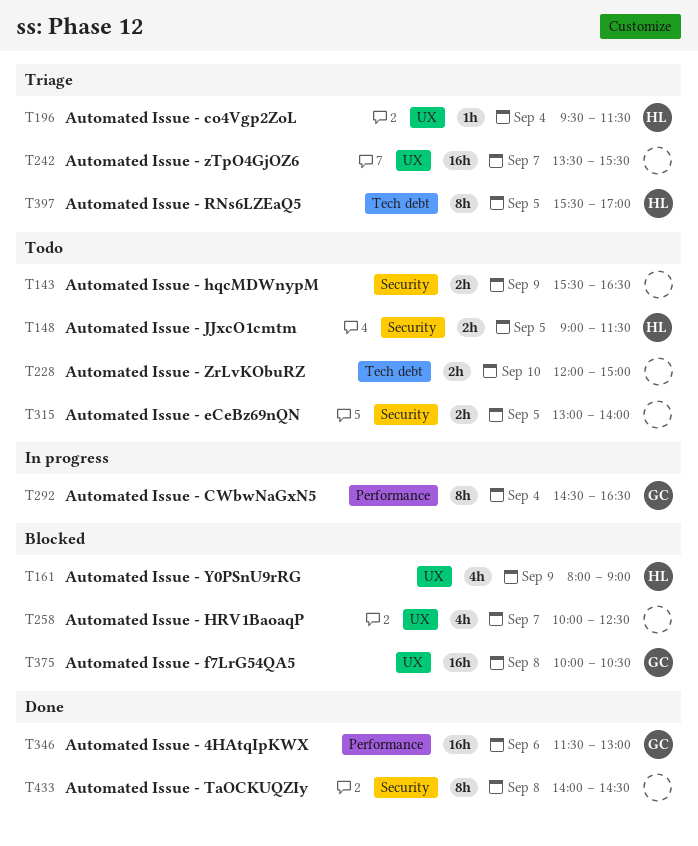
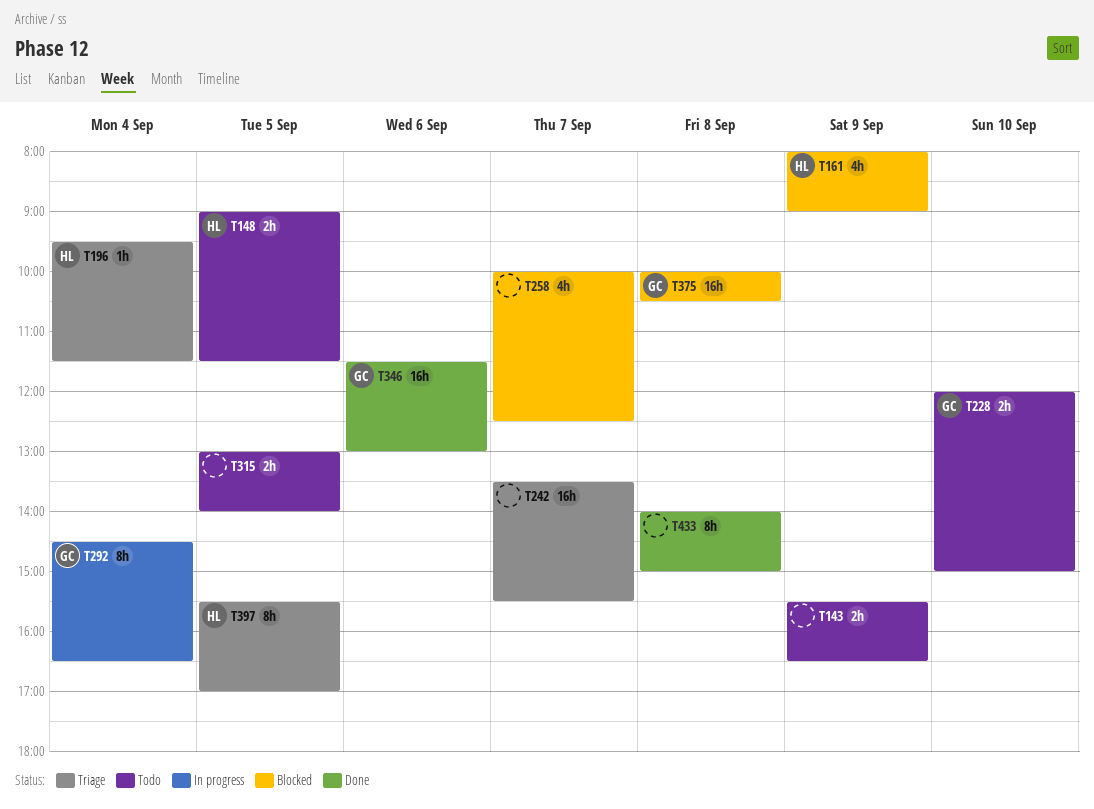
T228, owner: none -> GC
T433, ends: 14:30 -> 15:00

